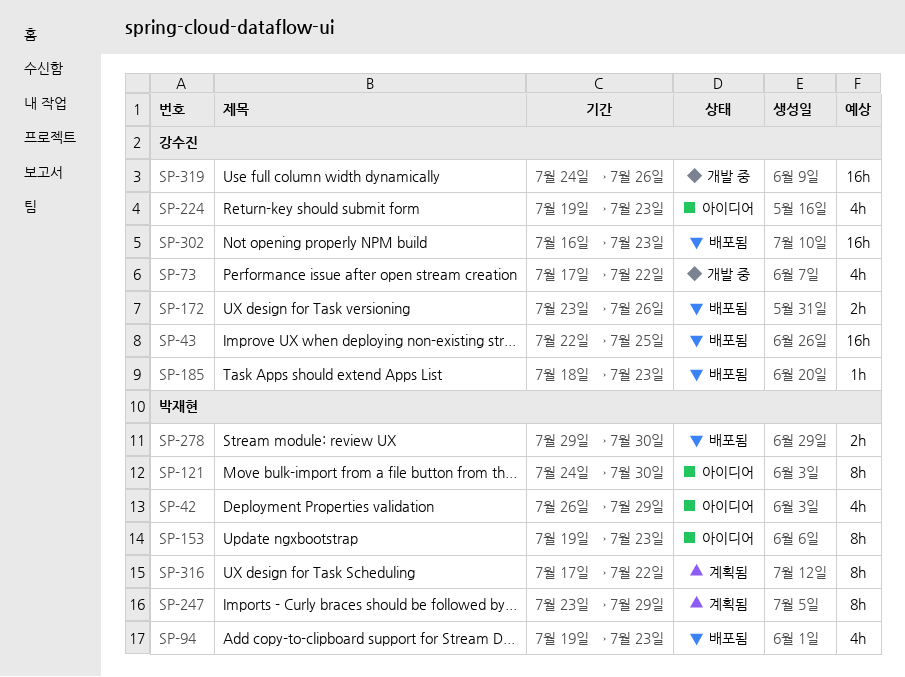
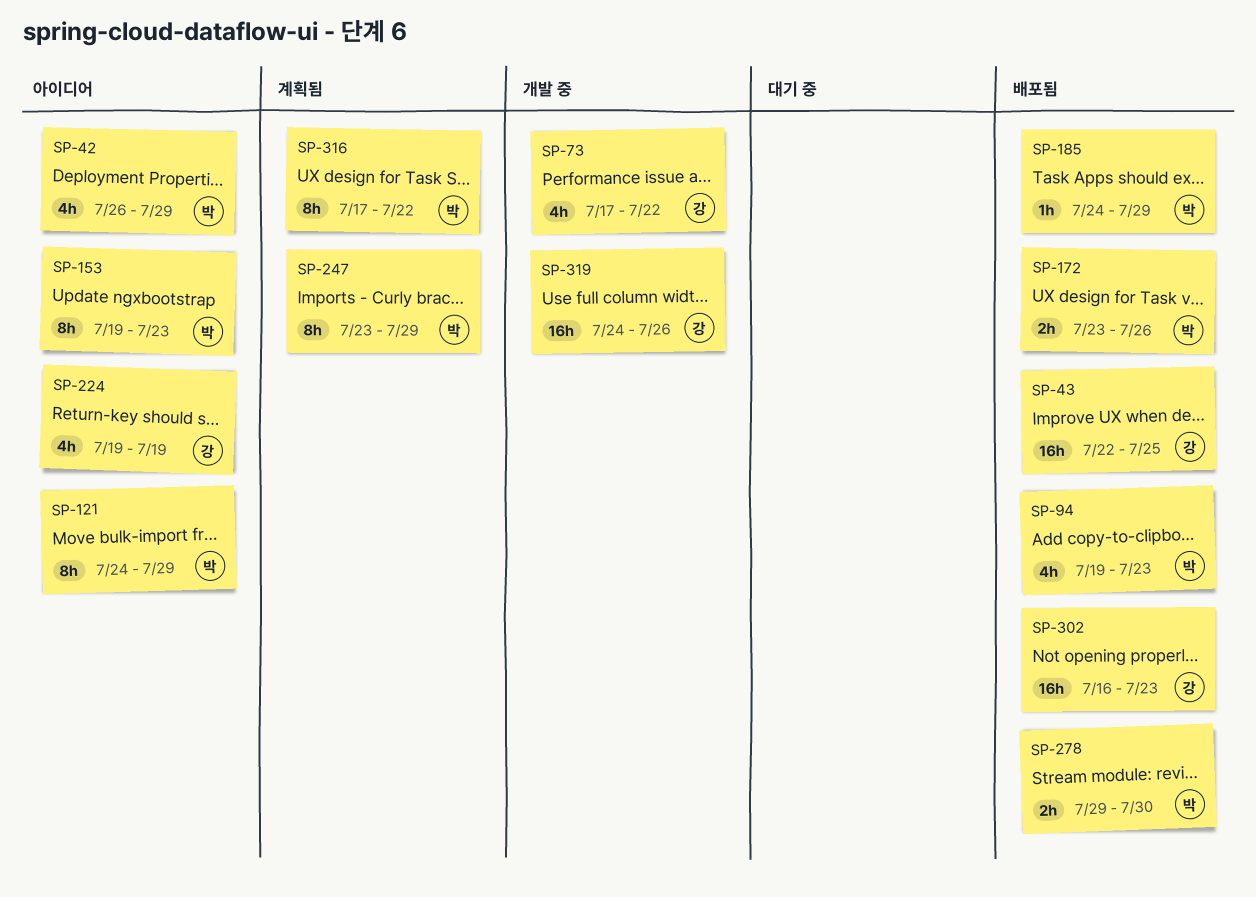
SP-121, due: Jul 30 -> Jul 29
SP-172, owner: 강수진 -> 박재현
SP-185, owner: 강수진 -> 박재현
SP-185, start: Jul 18 -> Jul 24
SP-185, due: Jul 23 -> Jul 29
SP-224, due: Jul 23 -> Jul 19

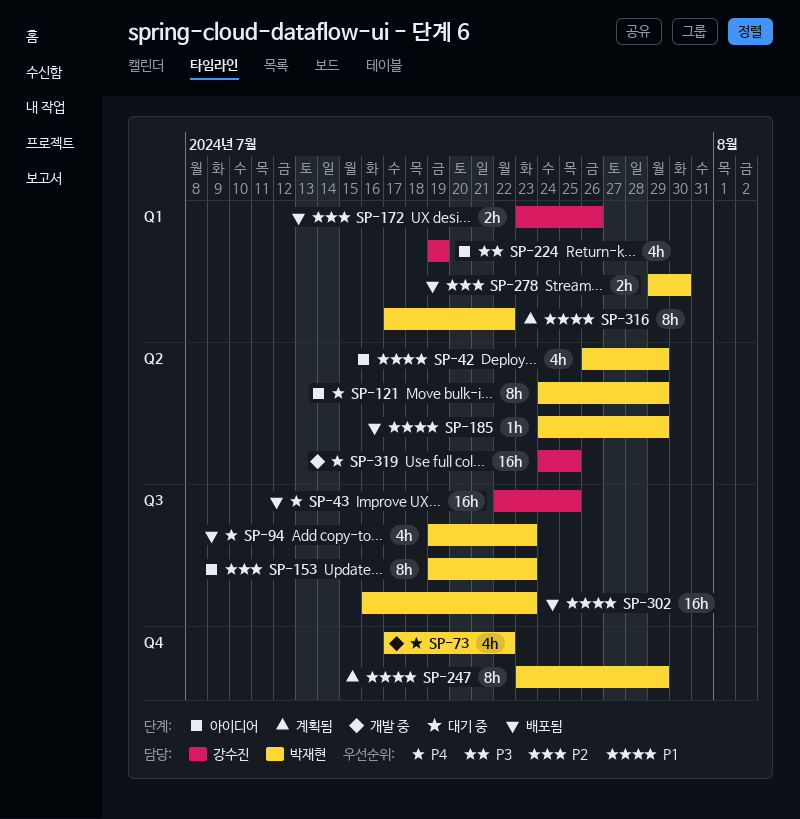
SP-73, owner: 강수진 -> 박재현
SP-172, owner: 박재현 -> 강수진
SP-302, owner: 강수진 -> 박재현
SP-319, due: Jul 26 -> Jul 25

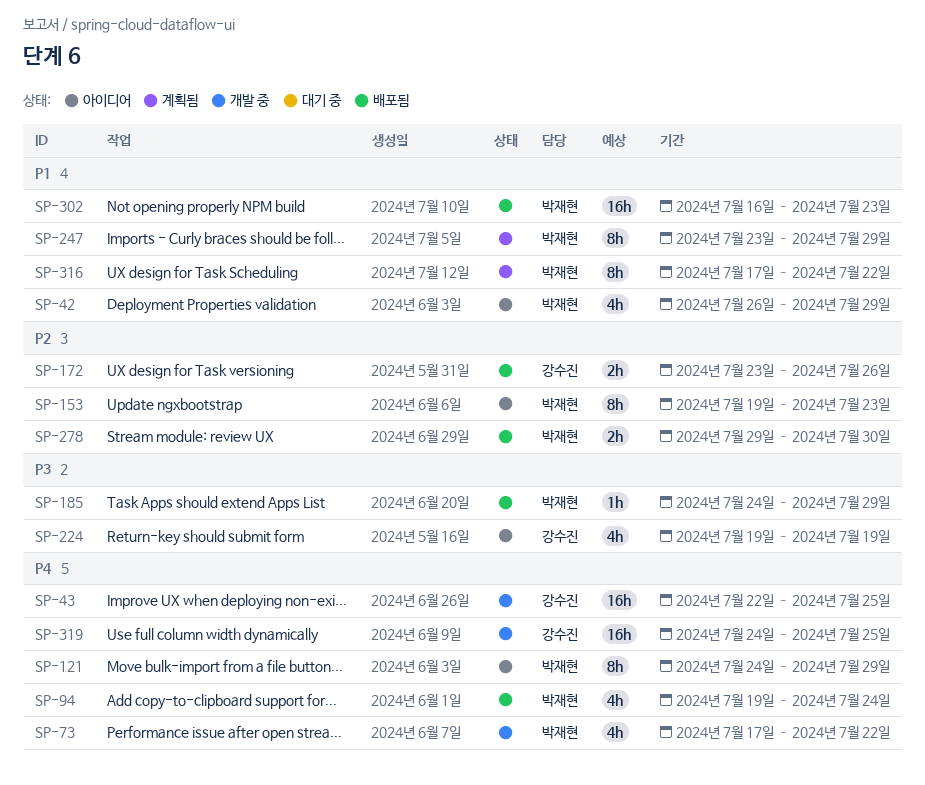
SP-43, status: 배포됨 -> 개발 중
SP-94, due: Jul 23 -> Jul 24
SP-185, priority: P1 -> P3

